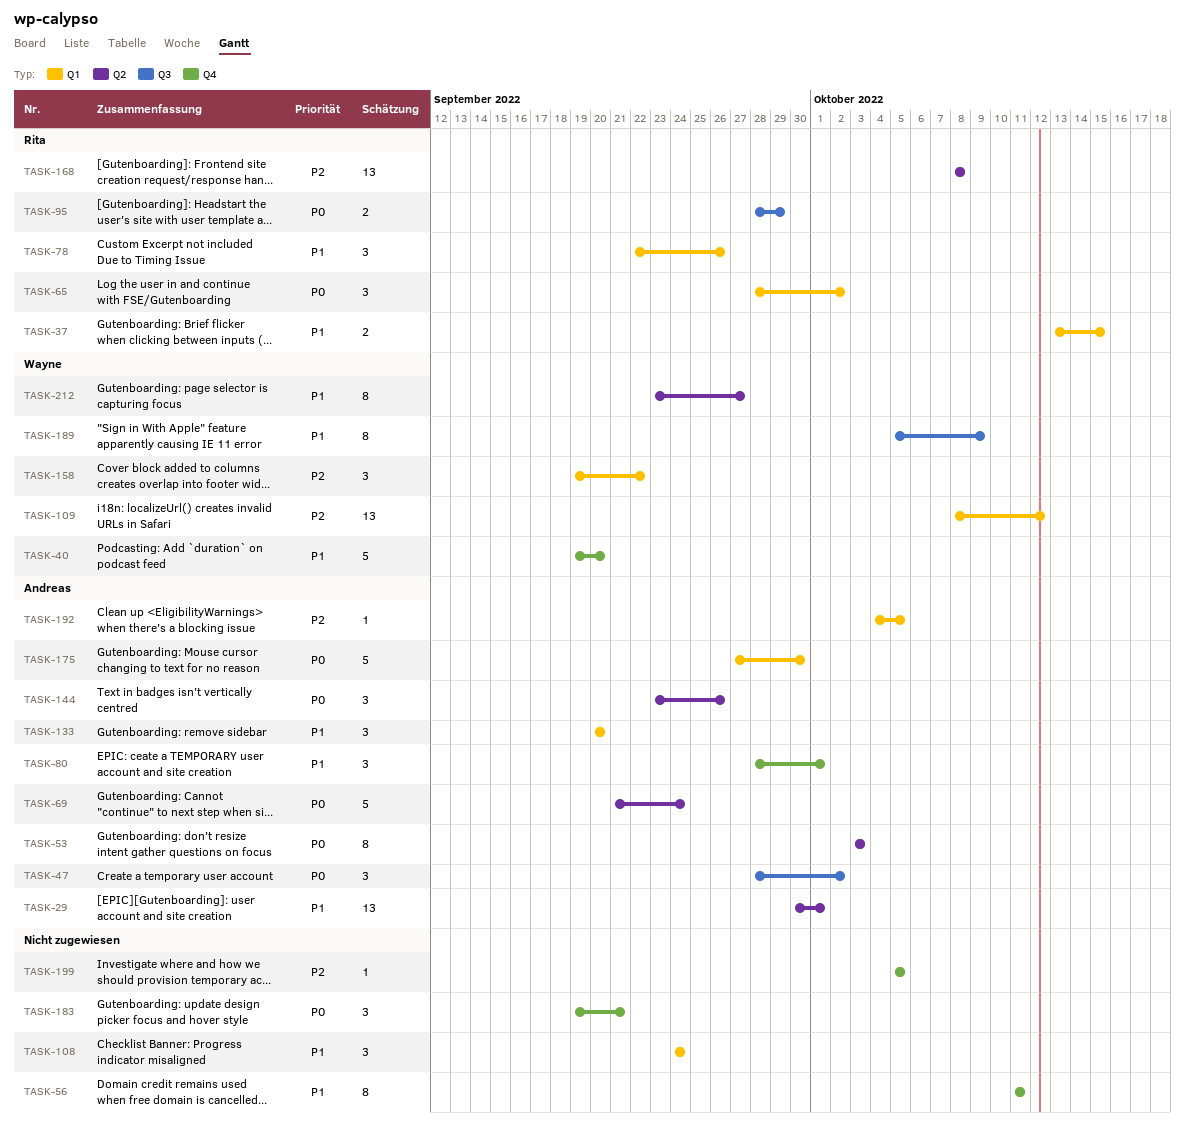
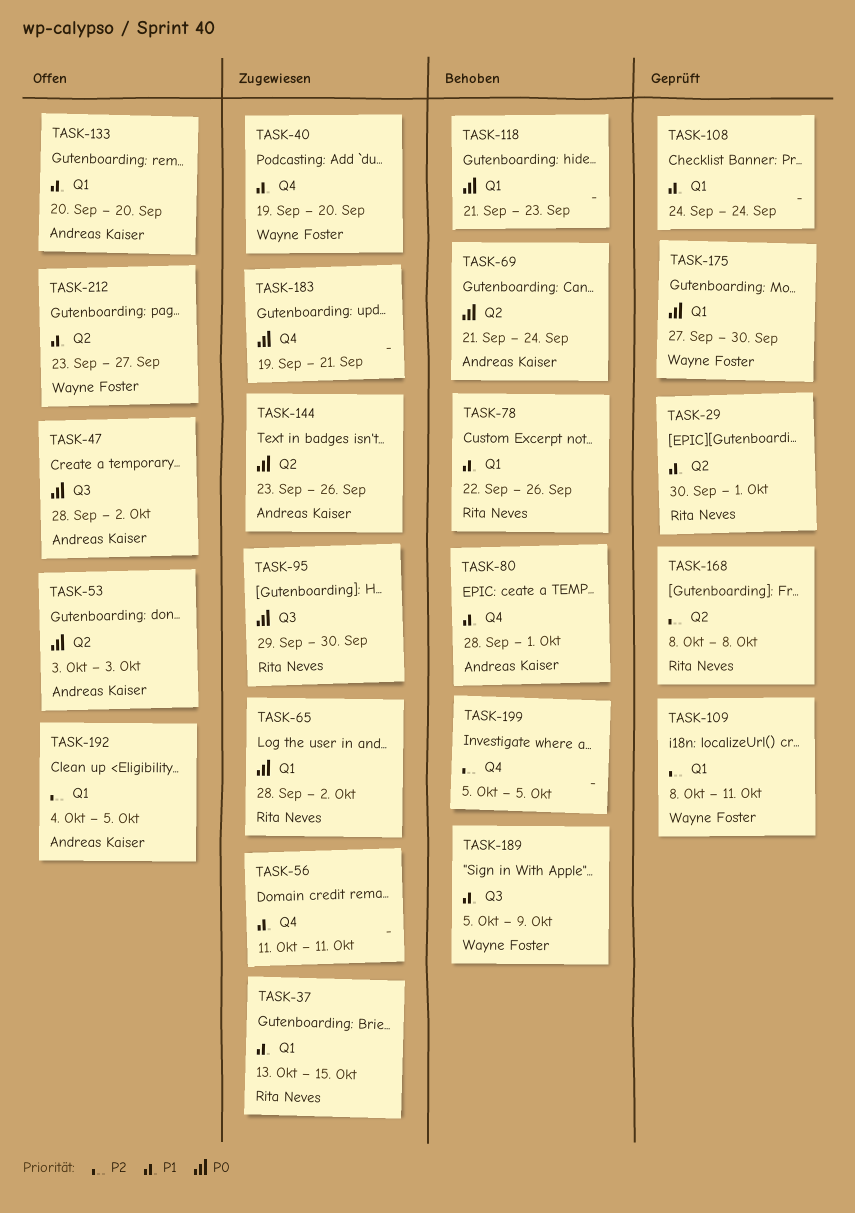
TASK-29, owner: Andreas Kaiser -> Rita Neves
TASK-95, start: Sep 28 -> Sep 29
TASK-95, due: Sep 29 -> Sep 30
TASK-109, due: Oct 12 -> Oct 11
TASK-118: none -> present
TASK-158: present -> none
TASK-175, owner: Andreas Kaiser -> Wayne Foster

